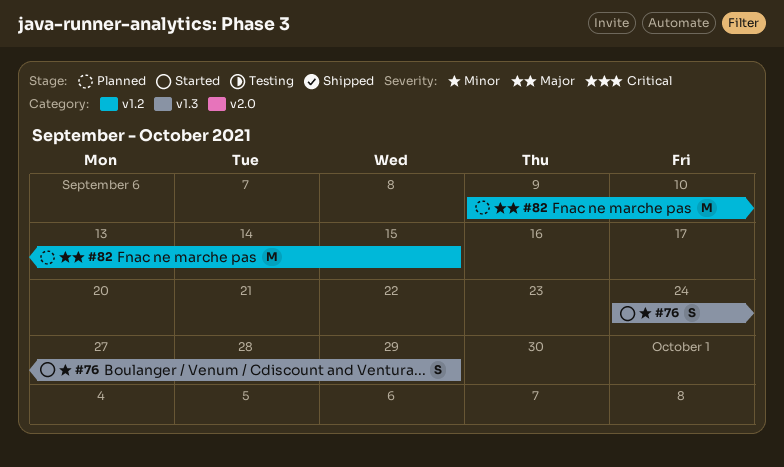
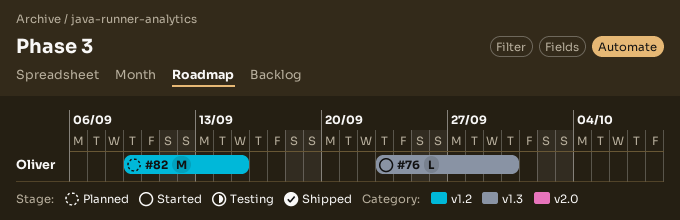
#76, estimate: S -> L
#76, start: Sep 24 -> Sep 23
#76, due: Sep 29 -> Sep 30

